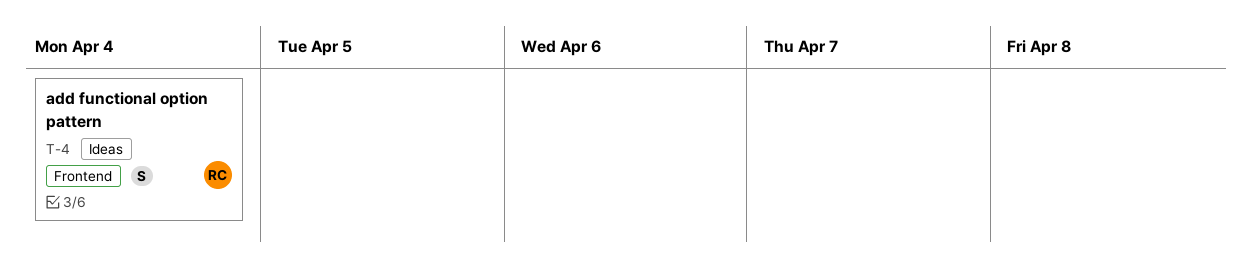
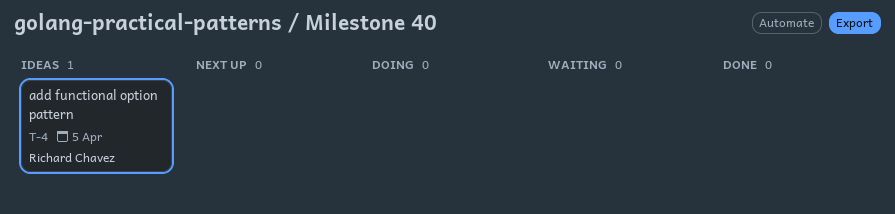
T-4, due: Apr 4 -> Apr 5

